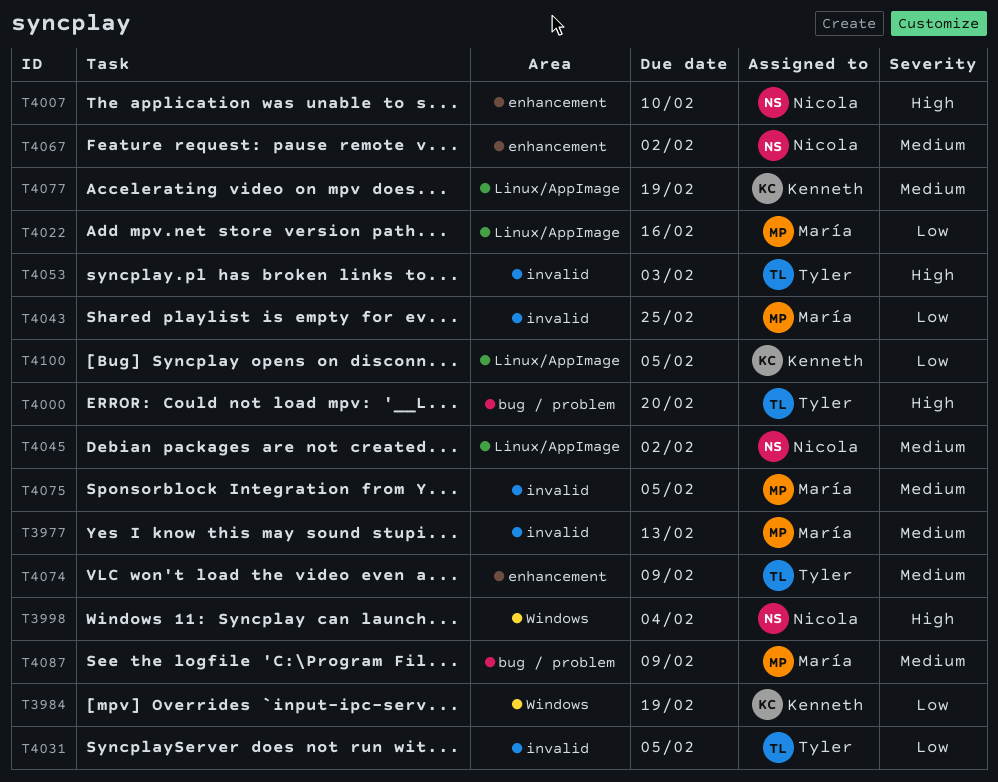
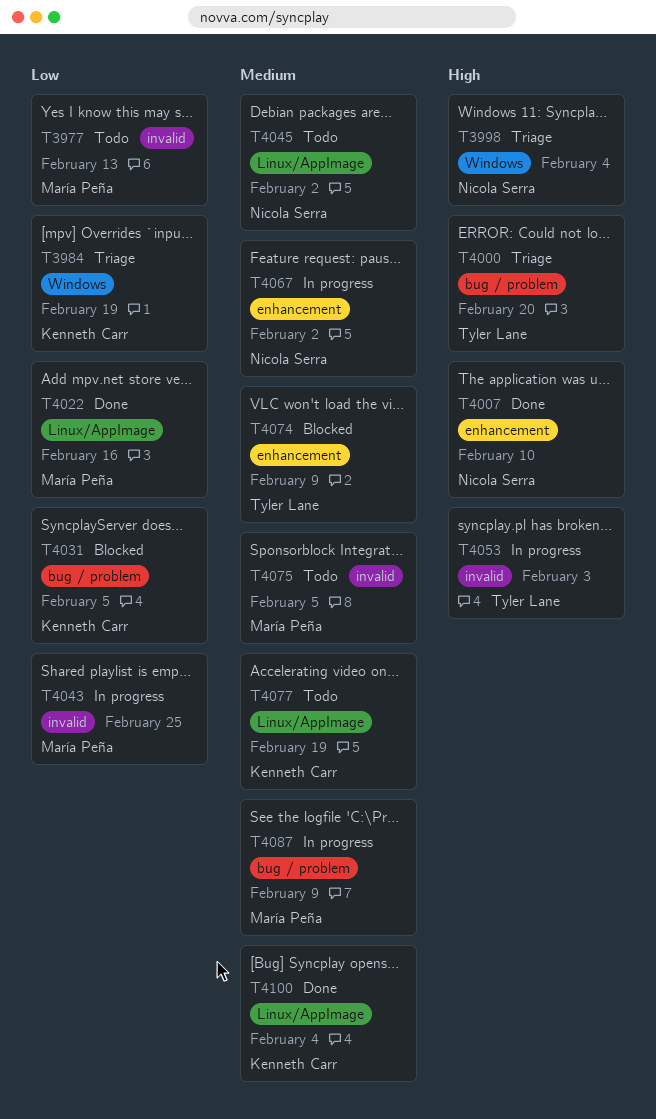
T3977, priority: Medium -> Low
T4031, owner: Tyler Lane -> Kenneth Carr
T4031, label: invalid -> bug / problem
T4100, priority: Low -> Medium
T4100, due: Feb 5 -> Feb 4

